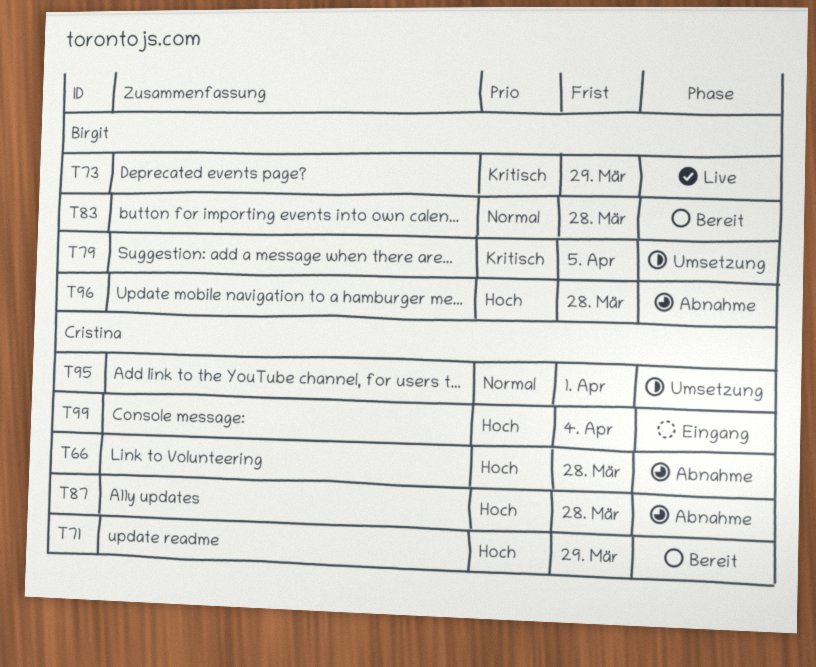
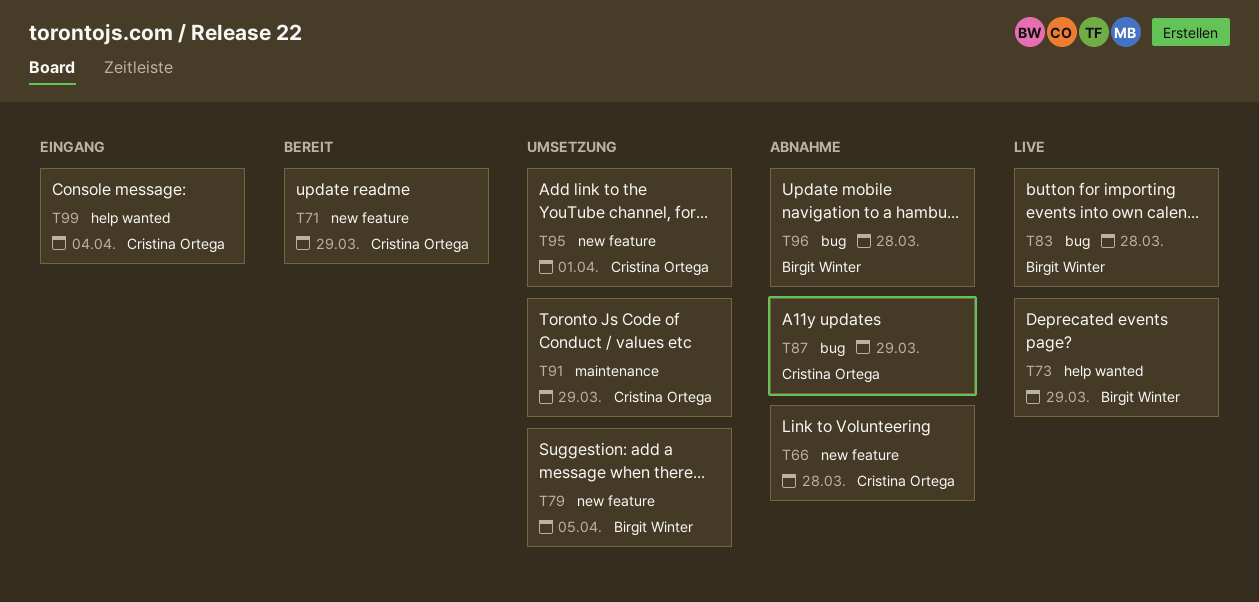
T83, status: Bereit -> Live
T87, due: Mar 28 -> Mar 29
T91: none -> present

